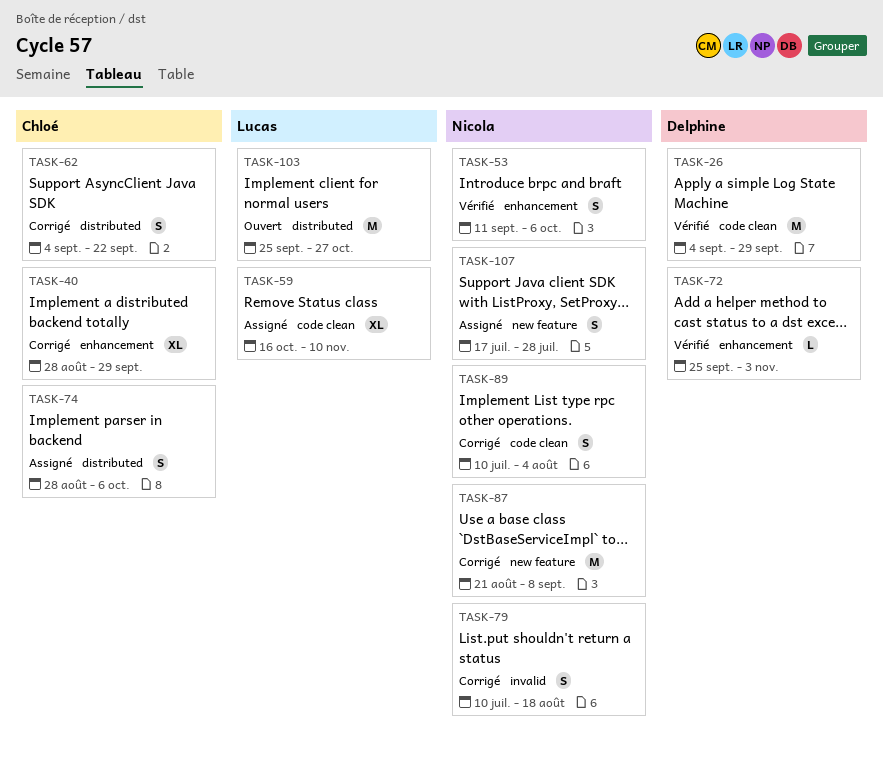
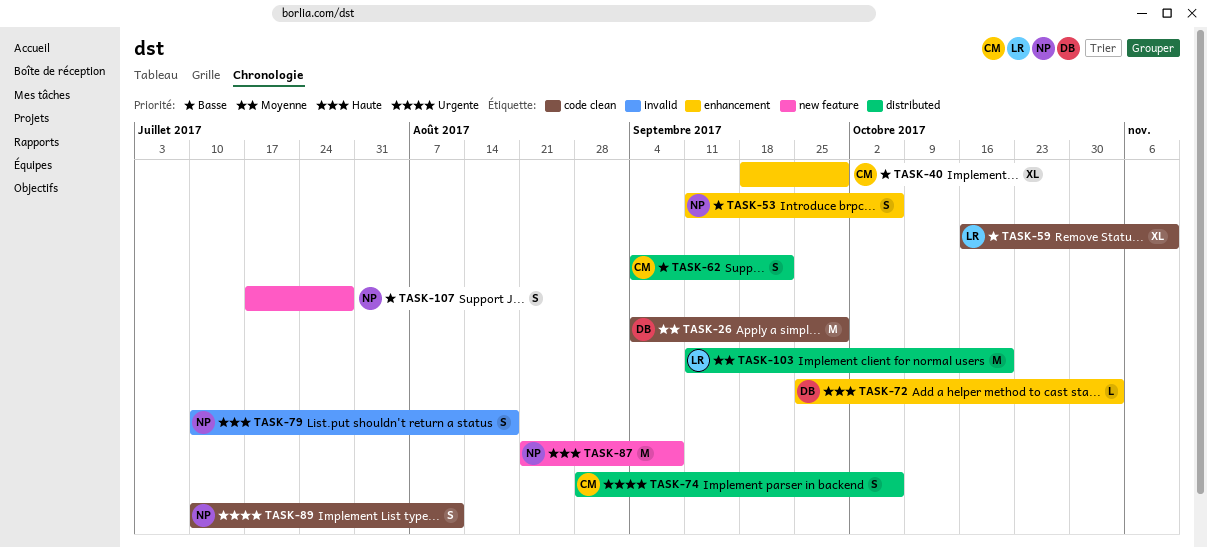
TASK-40, start: Aug 28 -> Sep 18
TASK-89, due: Aug 4 -> Aug 11
TASK-103, start: Sep 25 -> Sep 11
TASK-103, due: Oct 27 -> Oct 20

